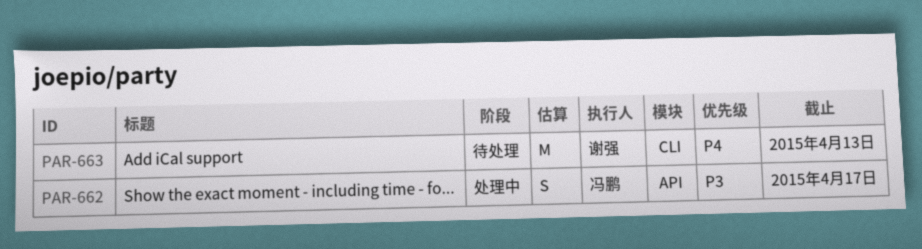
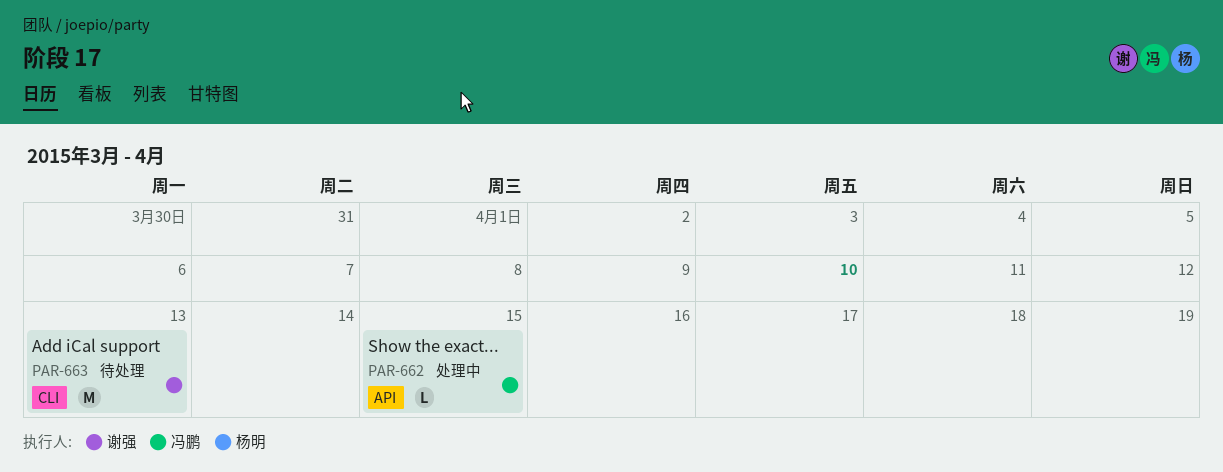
PAR-662, estimate: S -> L
PAR-662, due: Apr 17 -> Apr 15

